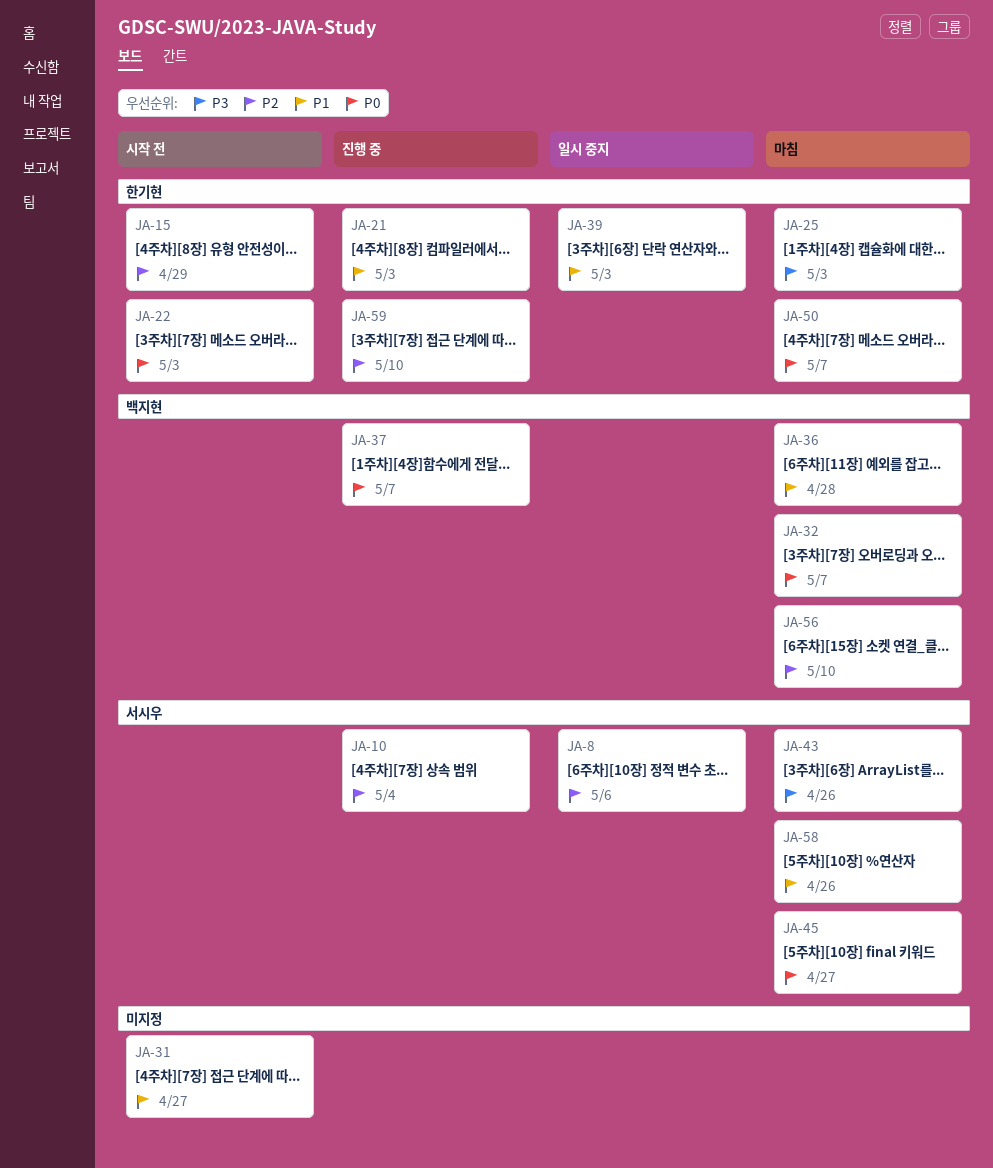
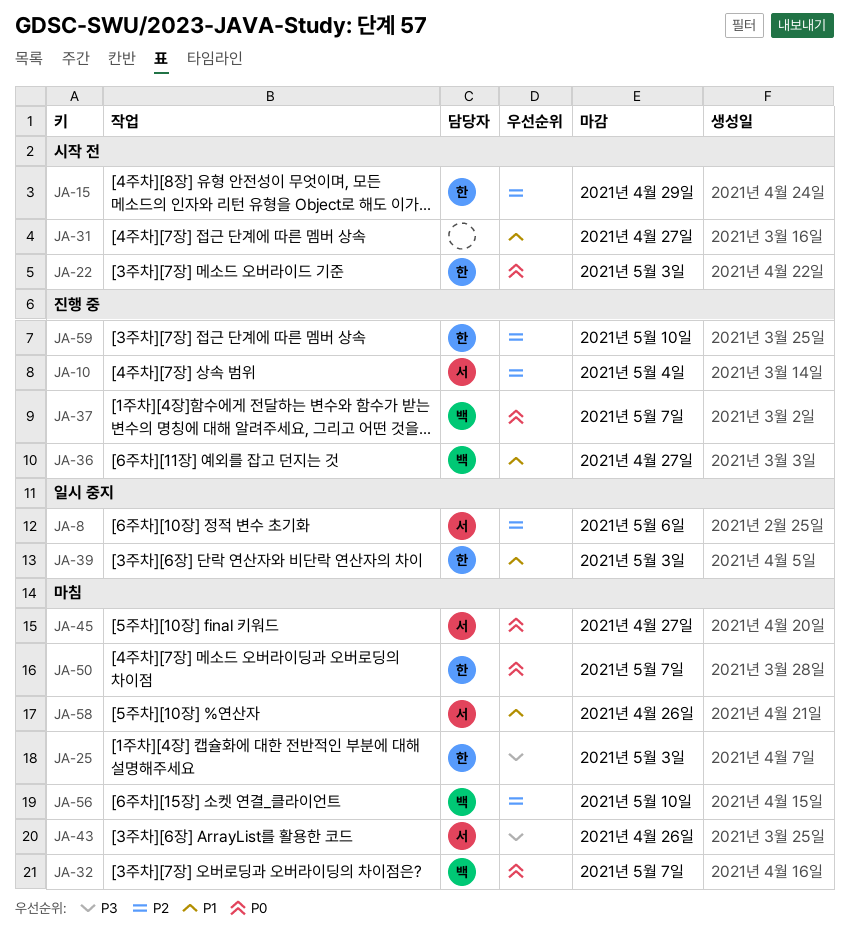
JA-21: present -> none
JA-36, status: 마침 -> 진행 중
JA-36, due: Apr 28 -> Apr 27

